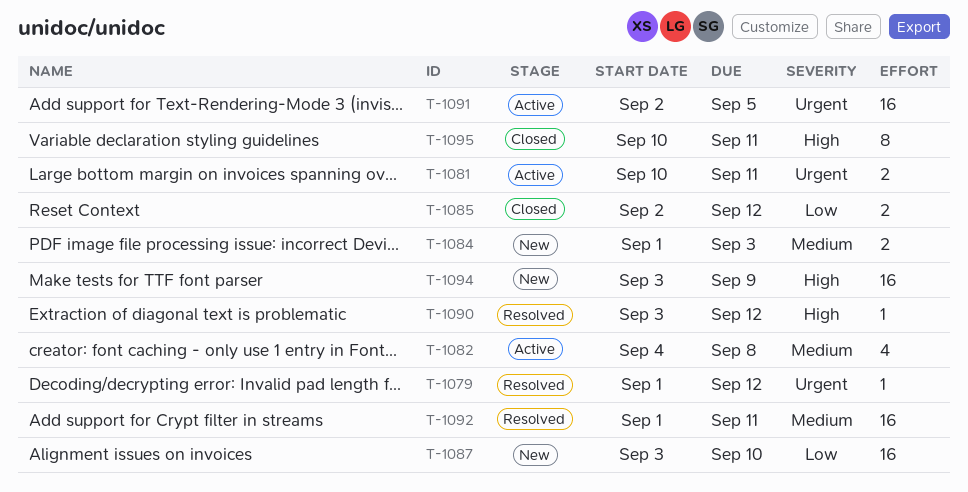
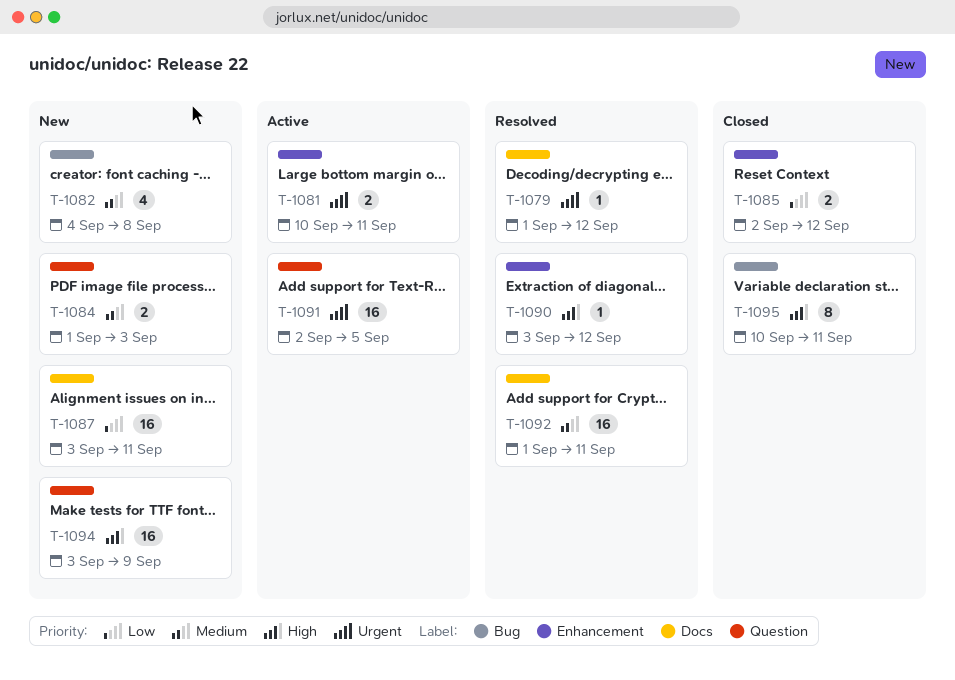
T-1082, status: Active -> New
T-1087, due: Sep 10 -> Sep 11

